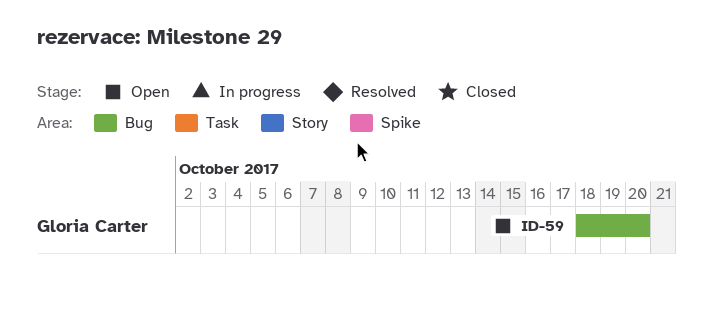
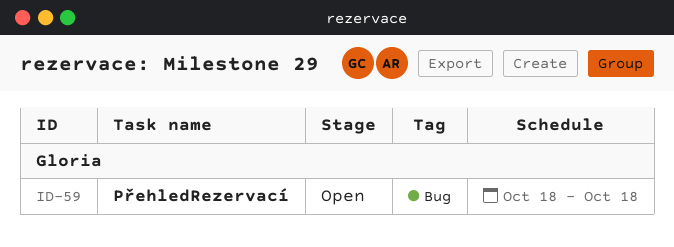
ID-59, due: Oct 20 -> Oct 18

